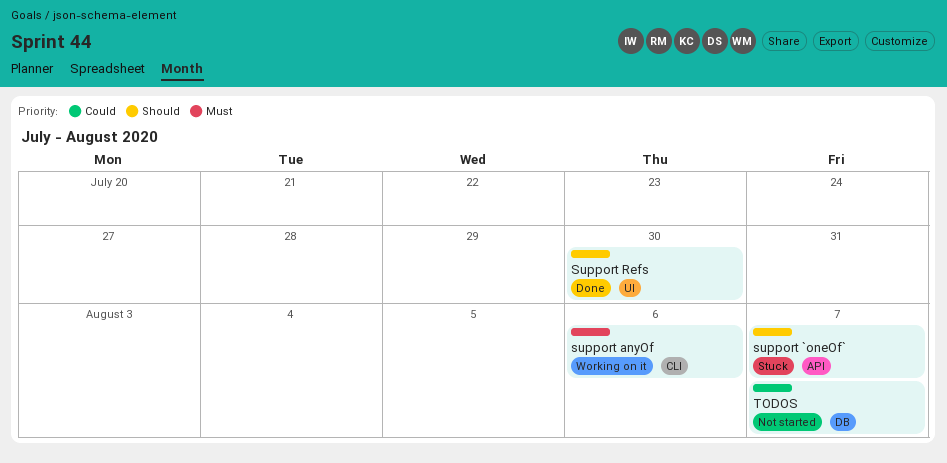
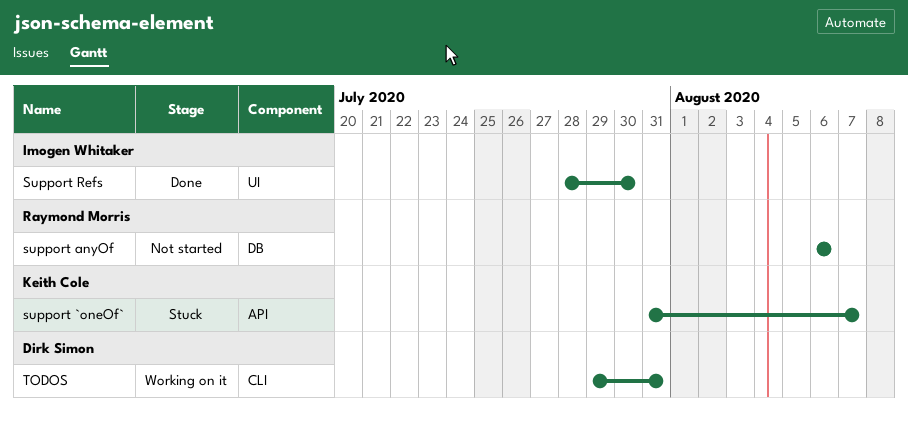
support anyOf, status: Working on it -> Not started
support anyOf, label: CLI -> DB
TODOS, status: Not started -> Working on it
TODOS, label: DB -> CLI
TODOS, due: Aug 7 -> Jul 31

